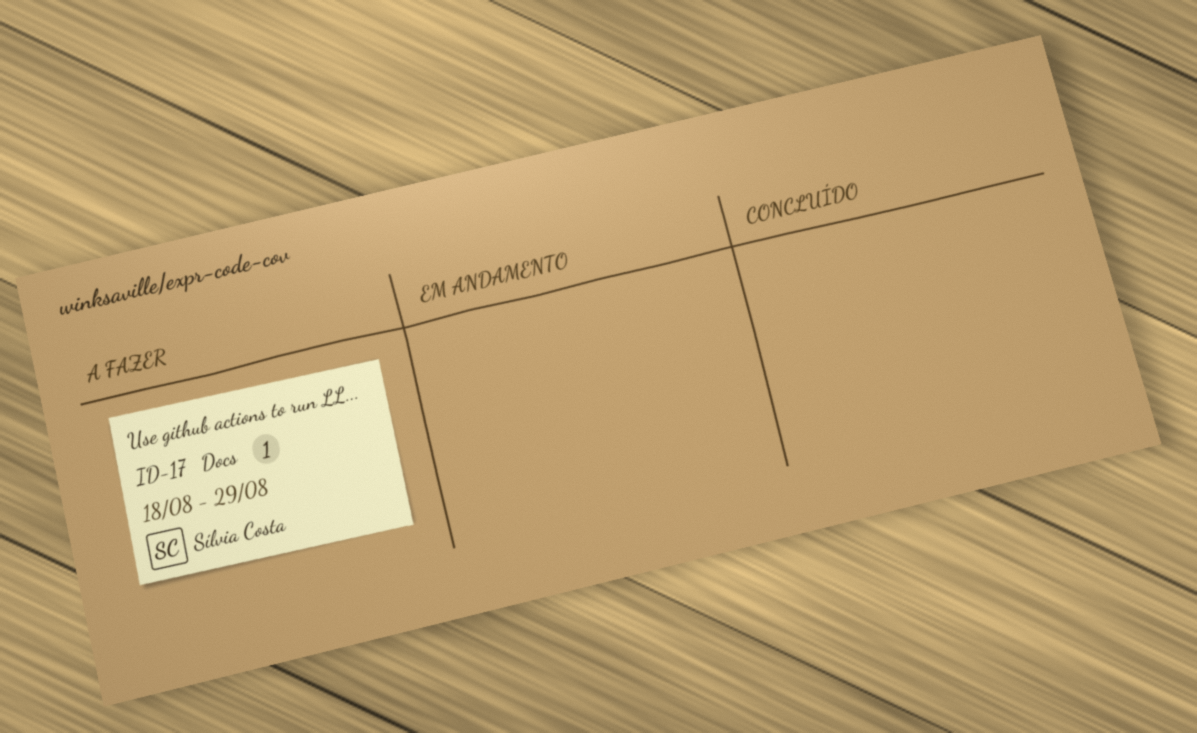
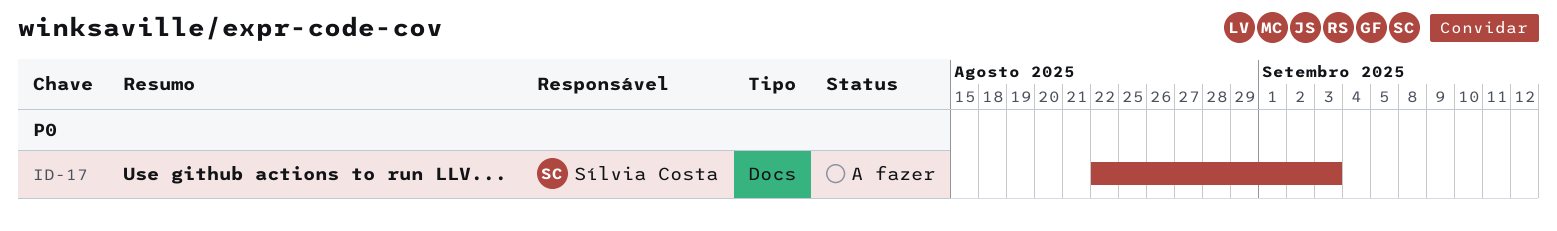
ID-17, start: Aug 18 -> Aug 22
ID-17, due: Aug 29 -> Sep 3

